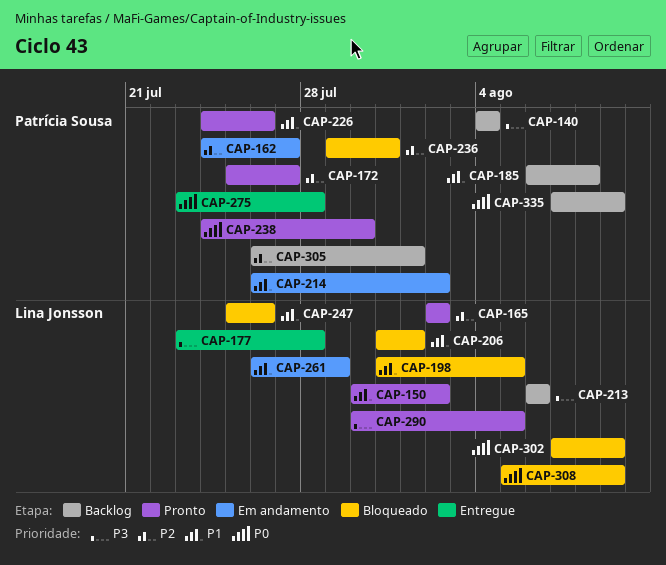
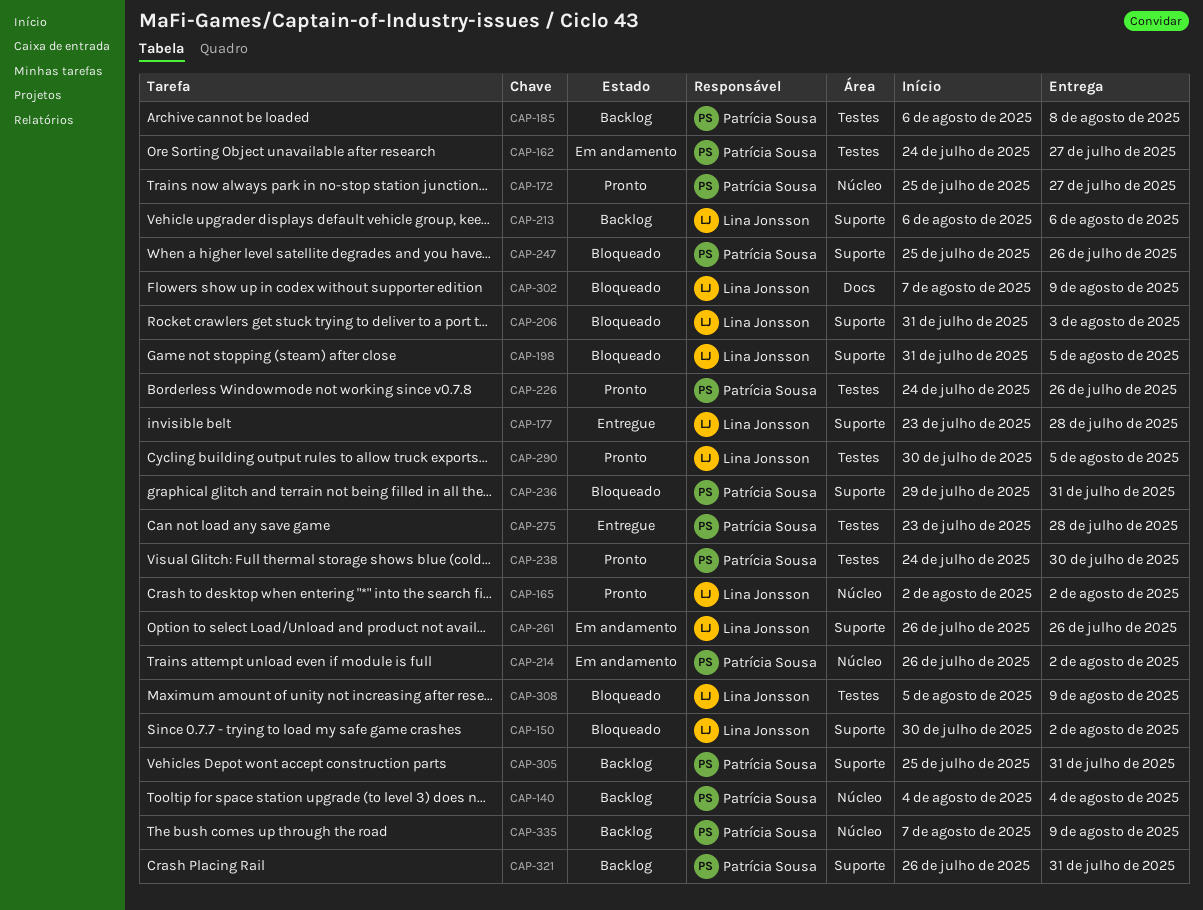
CAP-150, status: Pronto -> Bloqueado
CAP-206, due: Aug 1 -> Aug 3
CAP-247, owner: Lina Jonsson -> Patrícia Sousa
CAP-261, due: Jul 29 -> Jul 26
CAP-305, start: Jul 26 -> Jul 25
CAP-305, due: Aug 1 -> Jul 31
CAP-321: none -> present

